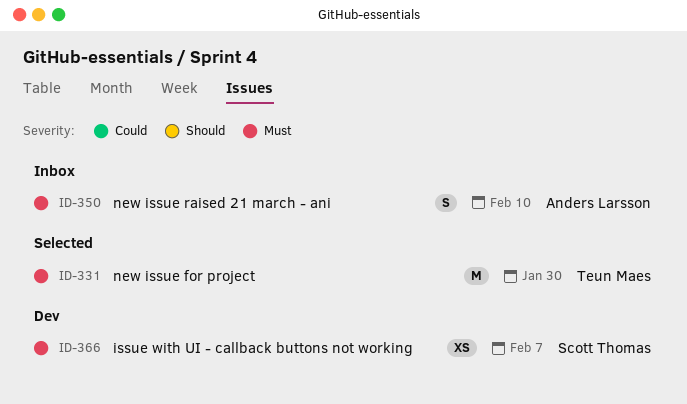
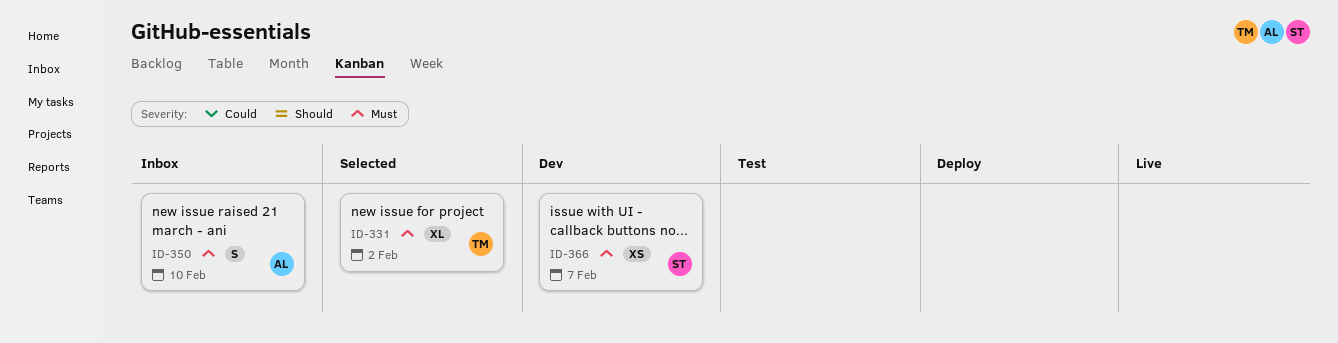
ID-331, estimate: M -> XL
ID-331, due: Jan 30 -> Feb 2

